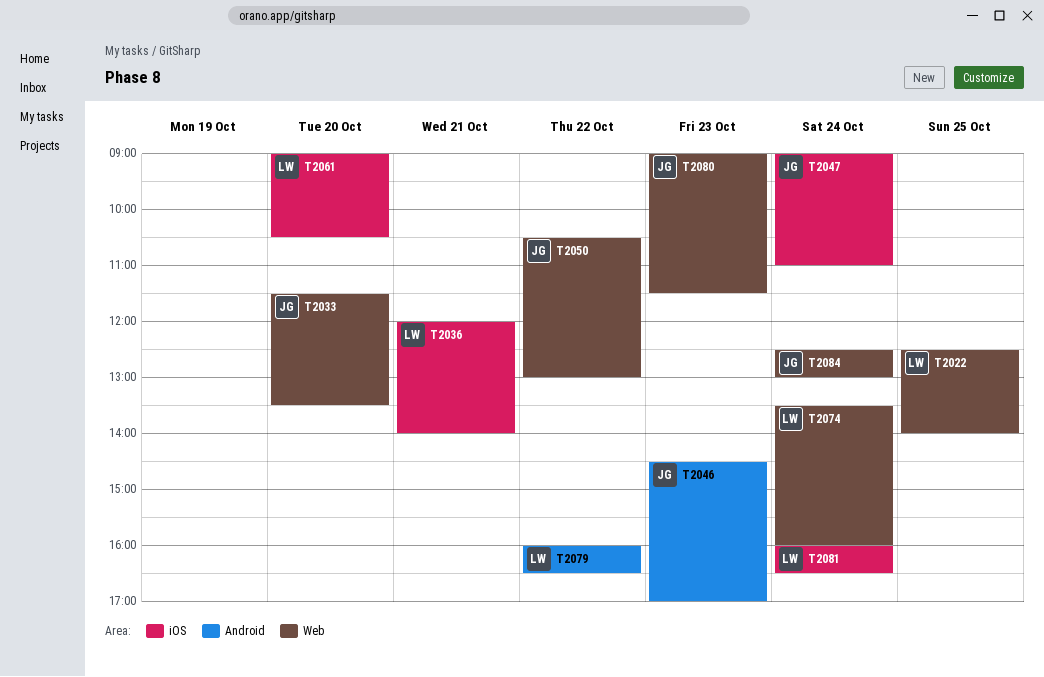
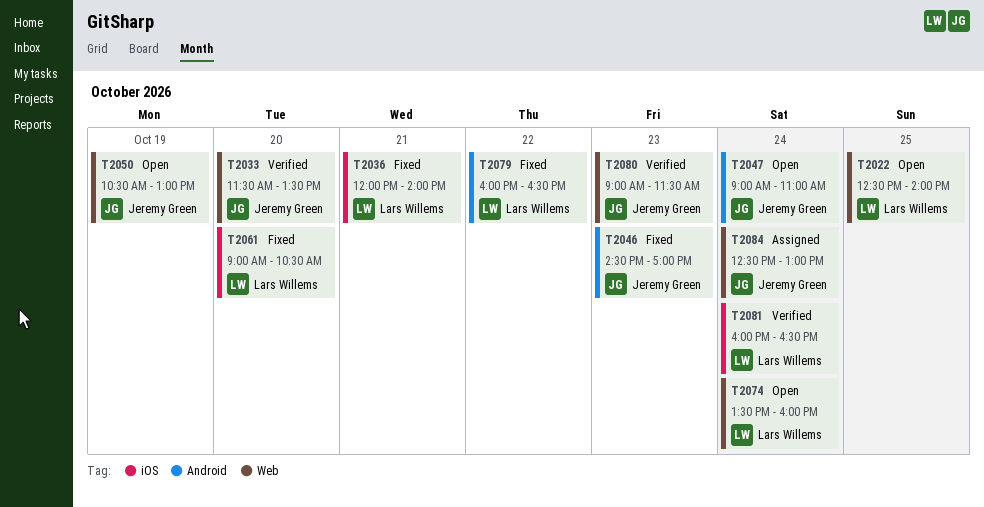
T2047, label: iOS -> Android
T2050, day: Oct 22 -> Oct 19

